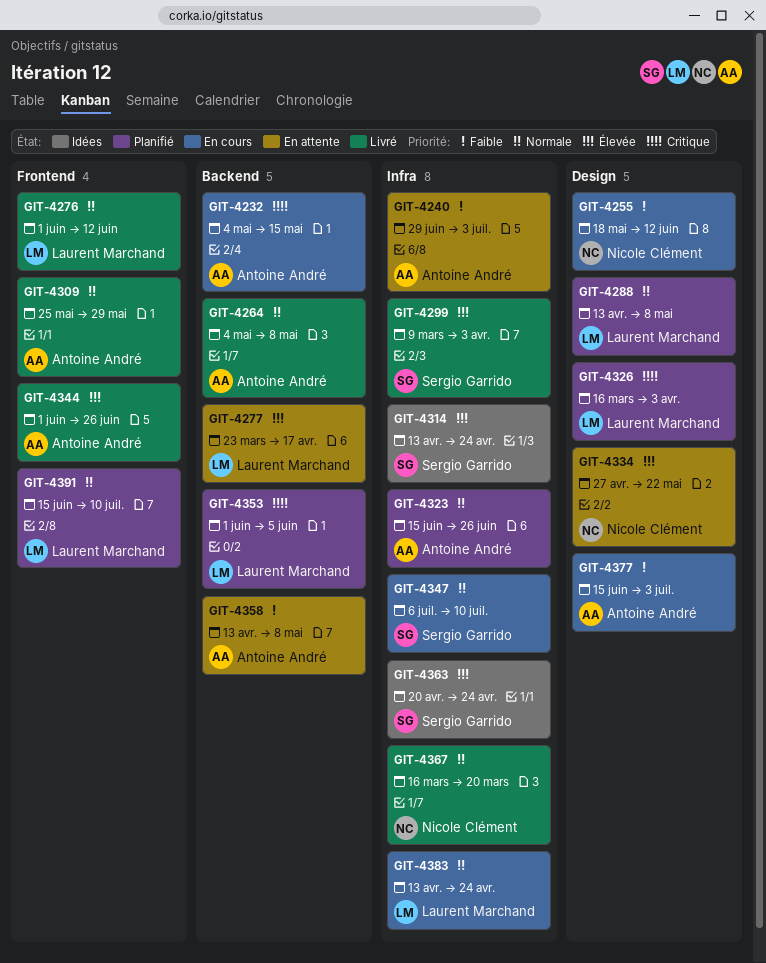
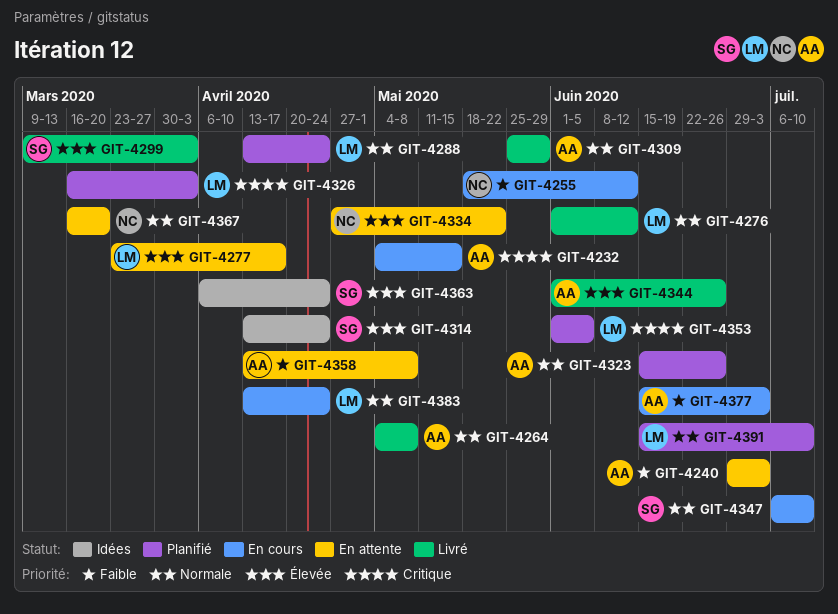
GIT-4288, due: May 8 -> Apr 24
GIT-4363, start: Apr 20 -> Apr 6
GIT-4367, status: Livré -> En attente

